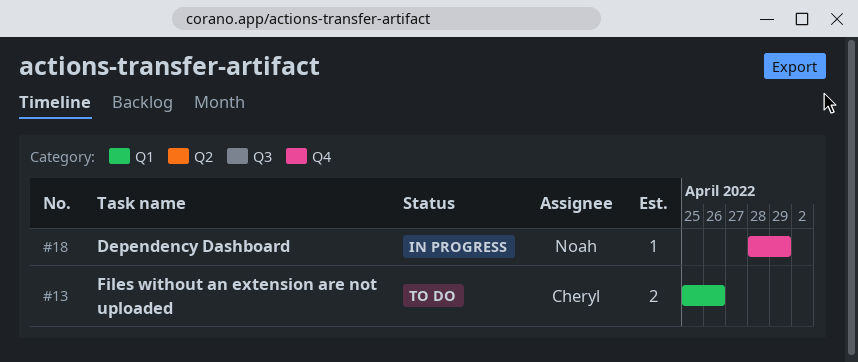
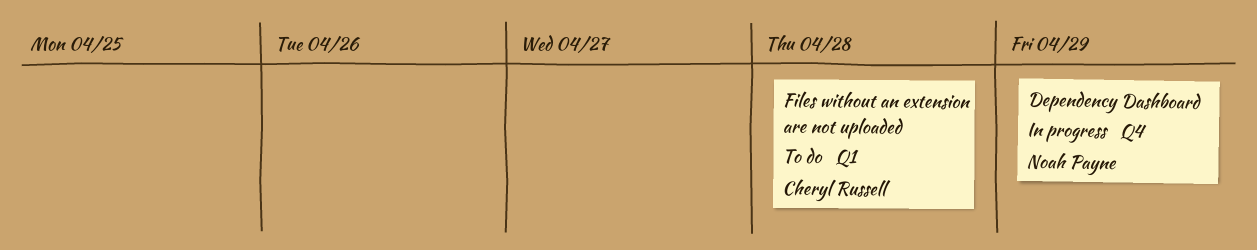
Files without an extension are not uploaded, due: Apr 26 -> Apr 28

